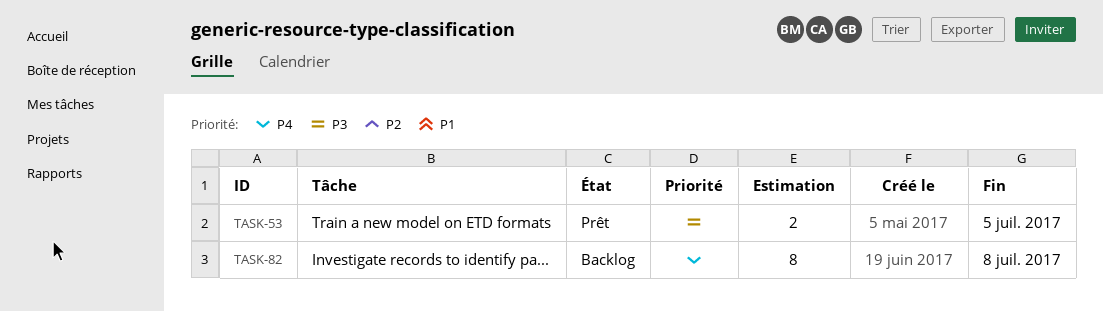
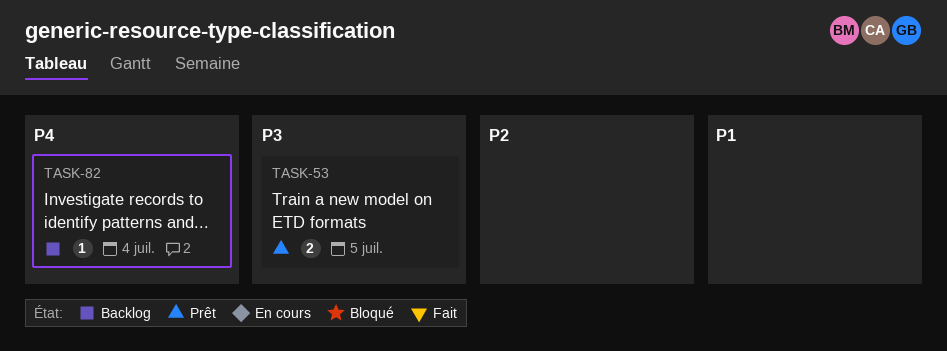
TASK-82, estimate: 8 -> 1
TASK-82, due: Jul 8 -> Jul 4

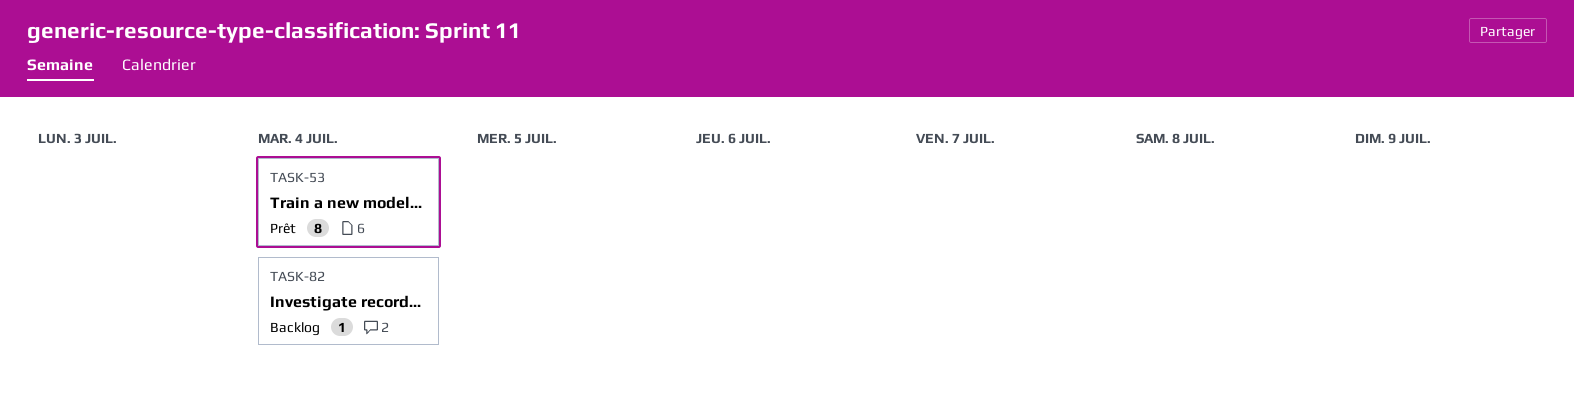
TASK-53, estimate: 2 -> 8
TASK-53, due: Jul 5 -> Jul 4

